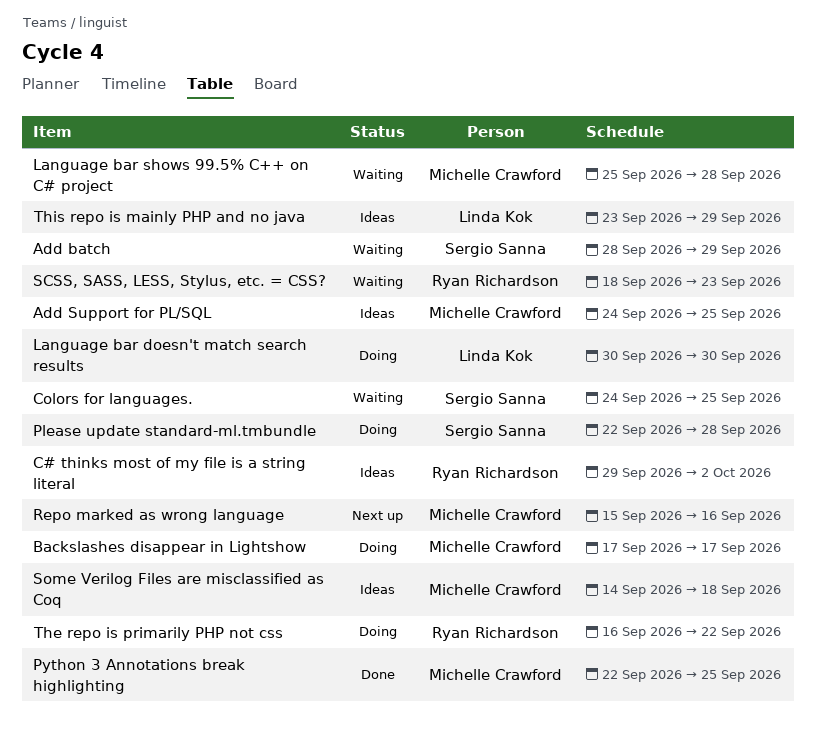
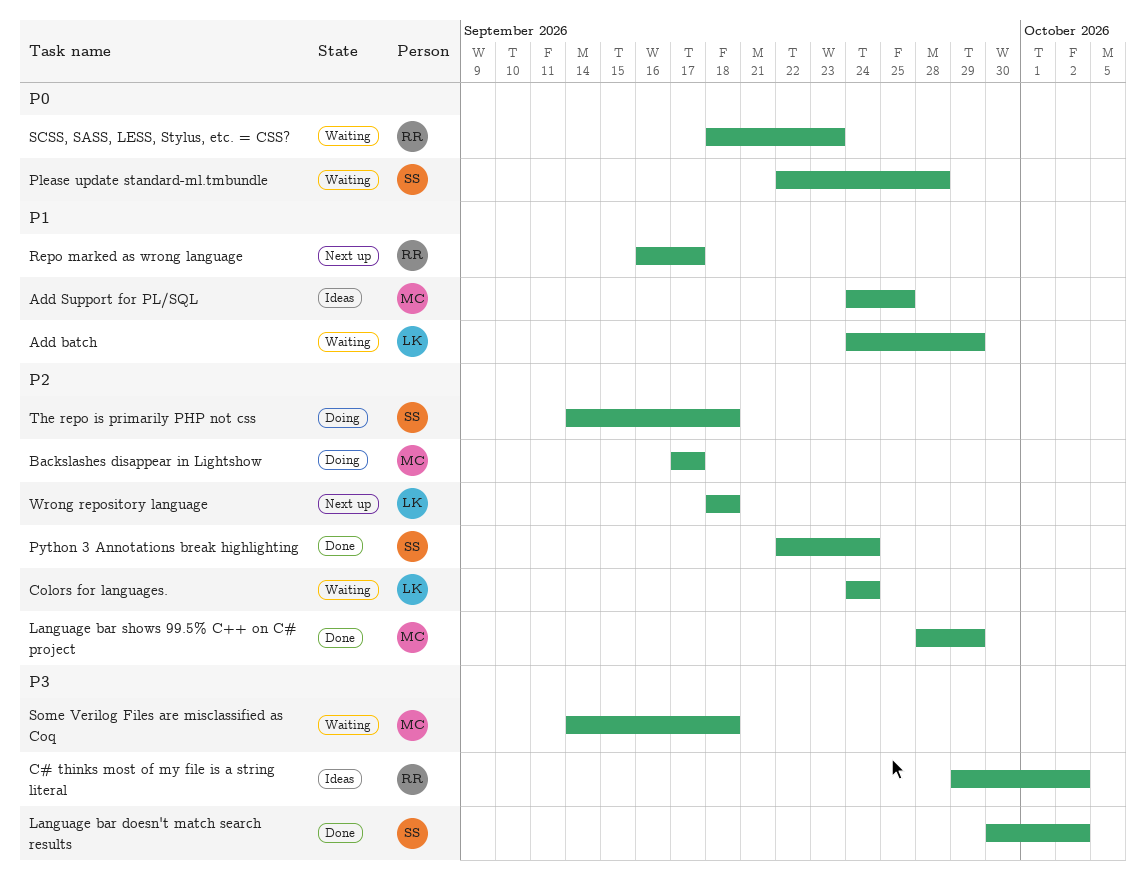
Add batch, owner: Sergio Sanna -> Linda Kok
Add batch, start: Sep 28 -> Sep 24
Colors for languages., owner: Sergio Sanna -> Linda Kok
Colors for languages., due: Sep 25 -> Sep 24
Language bar doesn't match search results, status: Doing -> Done
Language bar doesn't match search results, owner: Linda Kok -> Sergio Sanna
Language bar doesn't match search results, due: Sep 30 -> Oct 2
Language bar shows 99.5% C++ on C# project, status: Waiting -> Done
Language bar shows 99.5% C++ on C# project, start: Sep 25 -> Sep 28
Language bar shows 99.5% C++ on C# project, due: Sep 28 -> Sep 29
Please update standard-ml.tmbundle, status: Doing -> Waiting
Python 3 Annotations break highlighting, owner: Michelle Crawford -> Sergio Sanna
Python 3 Annotations break highlighting, due: Sep 25 -> Sep 24
Repo marked as wrong language, owner: Michelle Crawford -> Ryan Richardson
Repo marked as wrong language, start: Sep 15 -> Sep 16
Repo marked as wrong language, due: Sep 16 -> Sep 17
Some Verilog Files are misclassified as Coq, status: Ideas -> Waiting
The repo is primarily PHP not css, owner: Ryan Richardson -> Sergio Sanna
The repo is primarily PHP not css, start: Sep 16 -> Sep 14
The repo is primarily PHP not css, due: Sep 22 -> Sep 18
This repo is mainly PHP and no java: present -> none
Wrong repository language: none -> present

